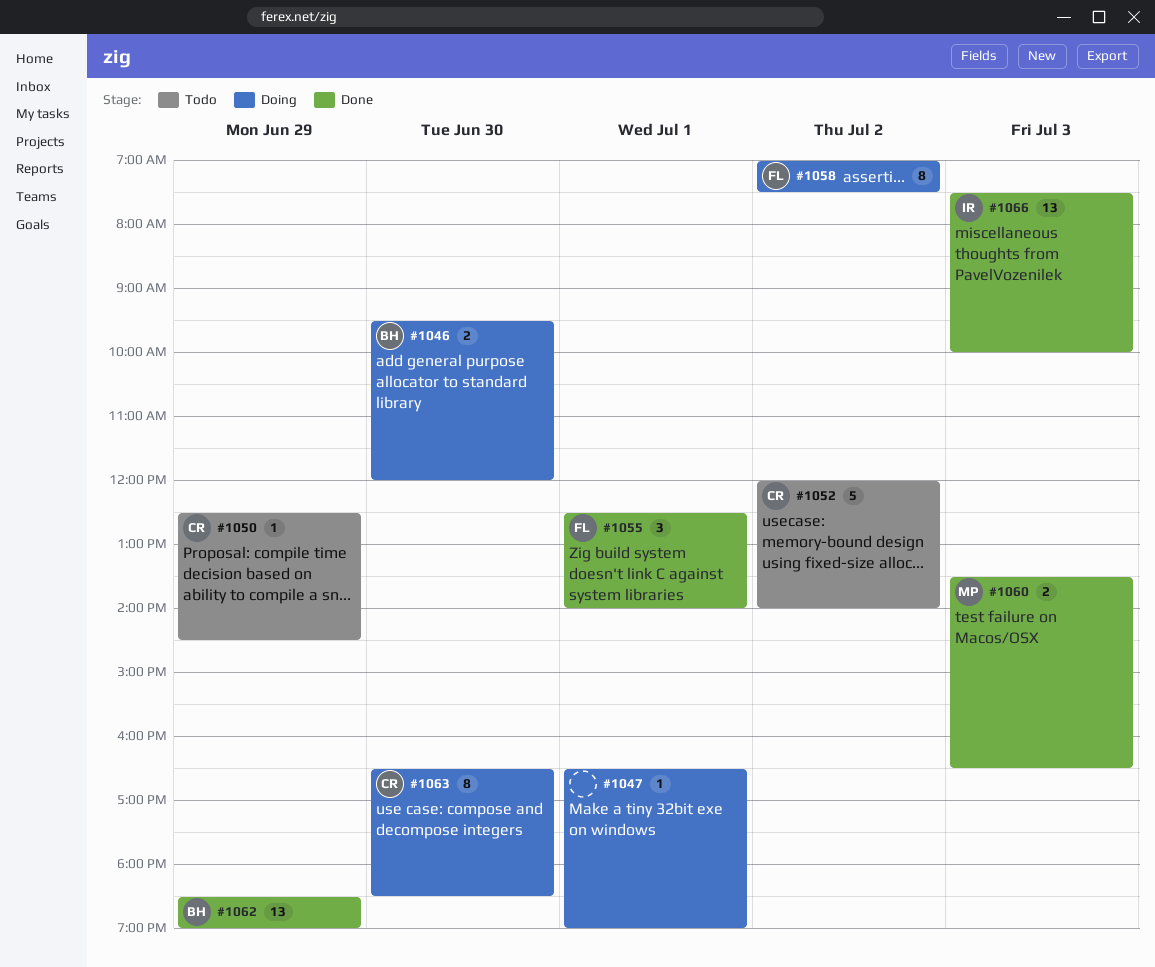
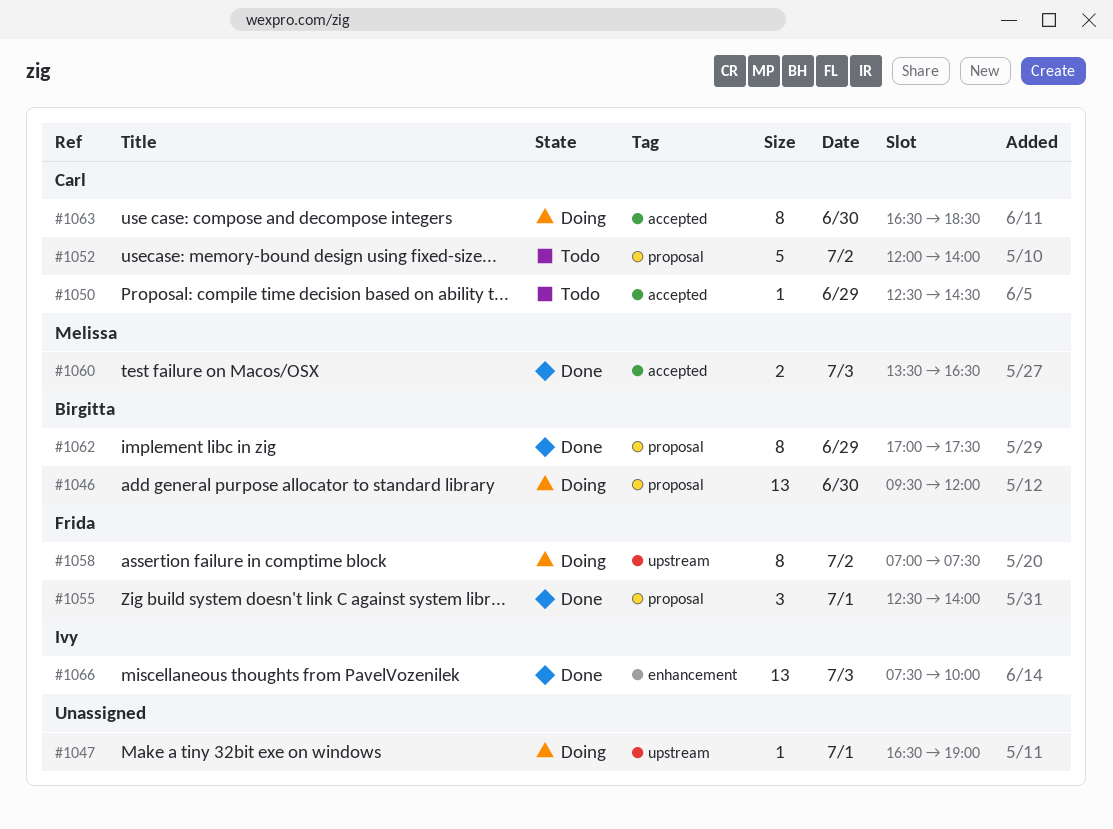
#1046, estimate: 2 -> 13
#1062, estimate: 13 -> 8
#1062, begins: 18:30 -> 17:00
#1062, ends: 19:00 -> 17:30

